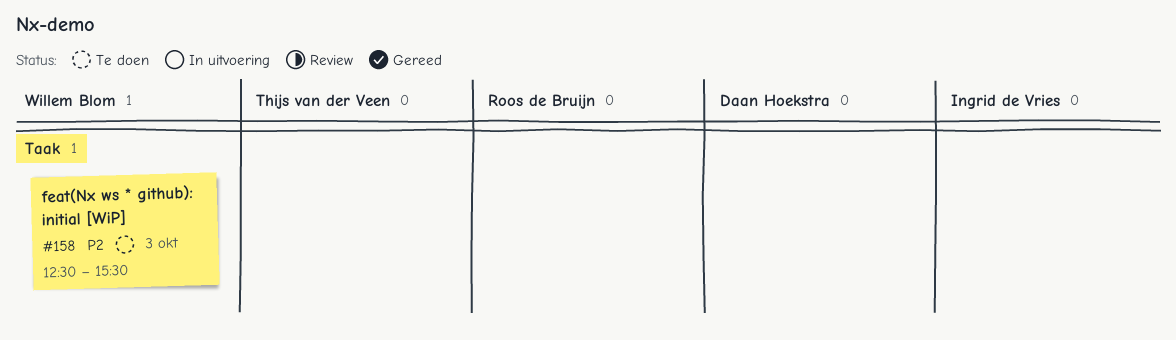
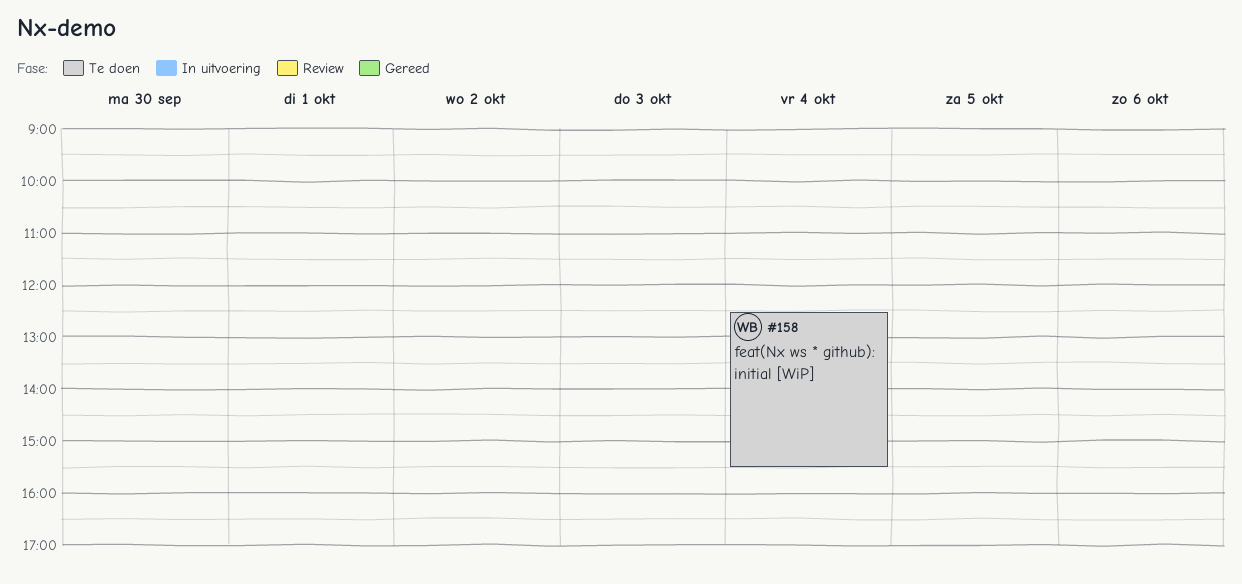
#158, day: Oct 3 -> Oct 4

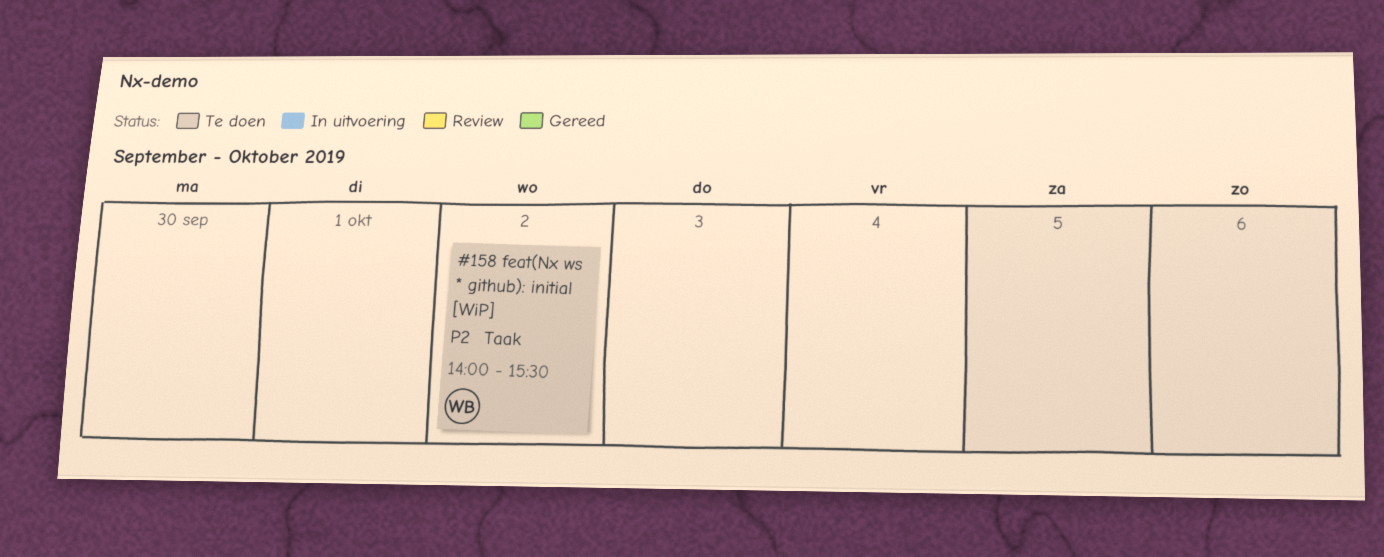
#158, day: Oct 4 -> Oct 2
#158, begins: 12:30 -> 14:00

